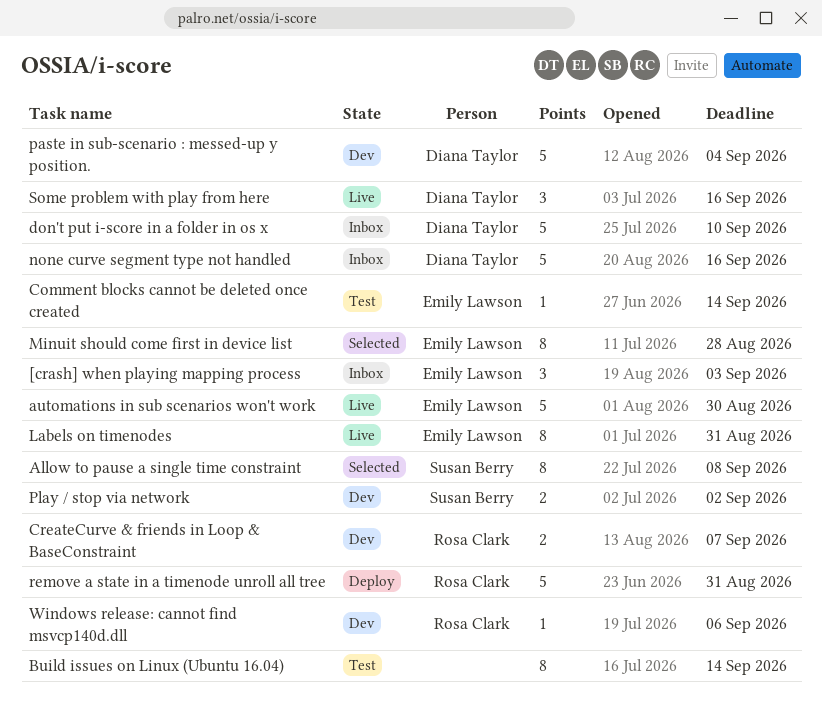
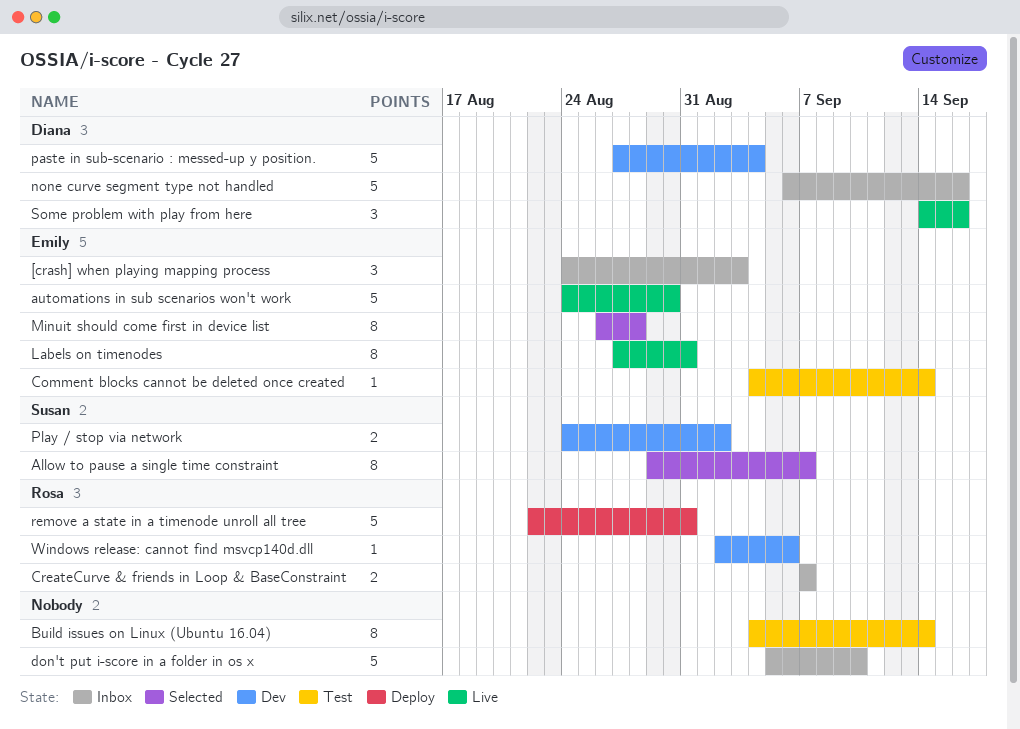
Allow to pause a single time constraint, due: Sep 8 -> Sep 7
CreateCurve & friends in Loop & BaseConstraint, status: Dev -> Inbox
don't put i-score in a folder in os x, owner: Diana Taylor -> none

